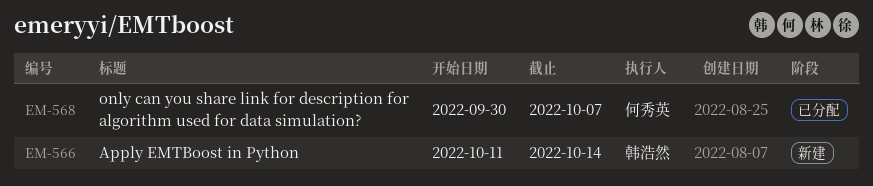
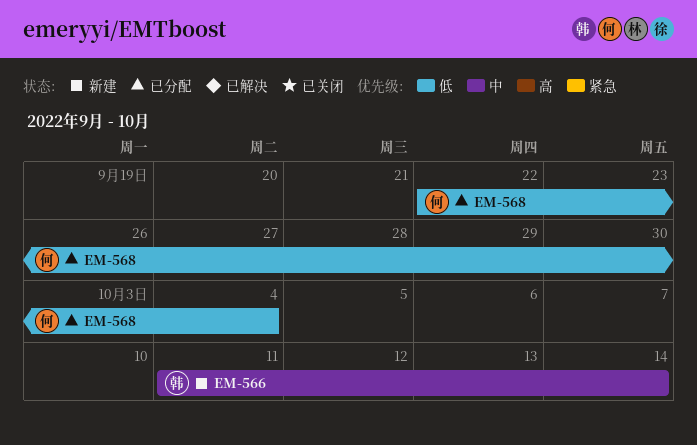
EM-568, start: Sep 30 -> Sep 22
EM-568, due: Oct 7 -> Oct 4

